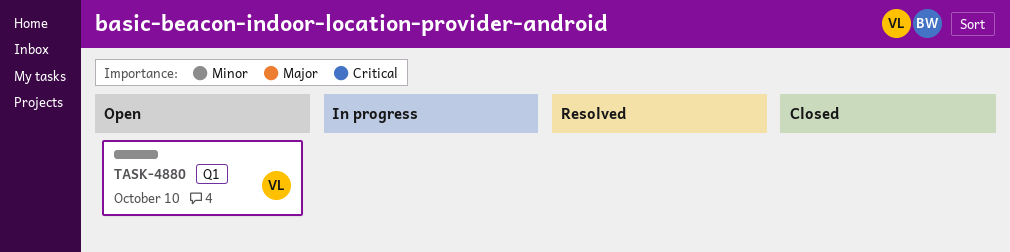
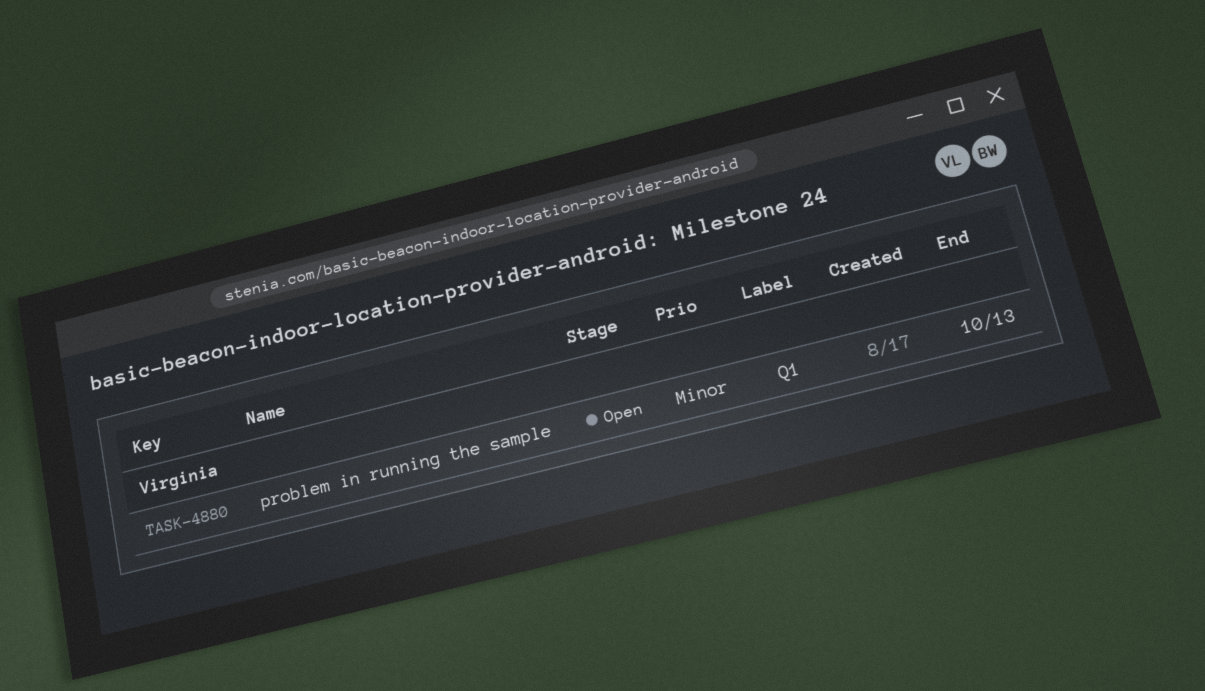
TASK-4880, due: Oct 10 -> Oct 13

